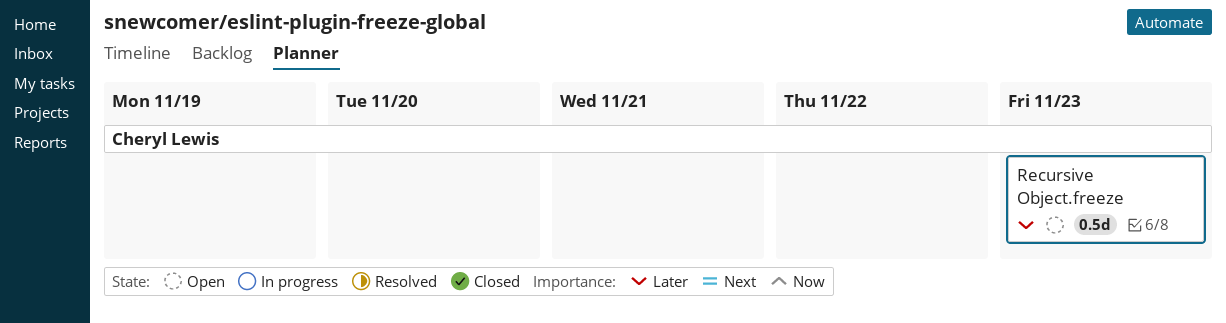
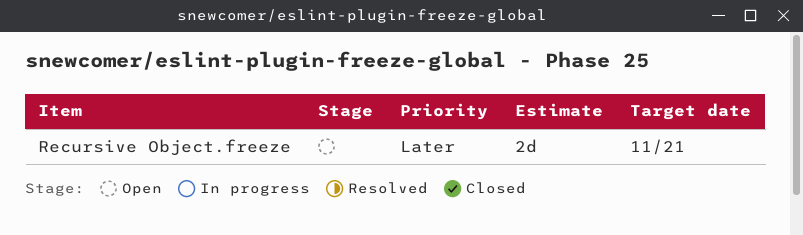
Recursive Object.freeze, estimate: 0.5d -> 2d
Recursive Object.freeze, due: Nov 23 -> Nov 21

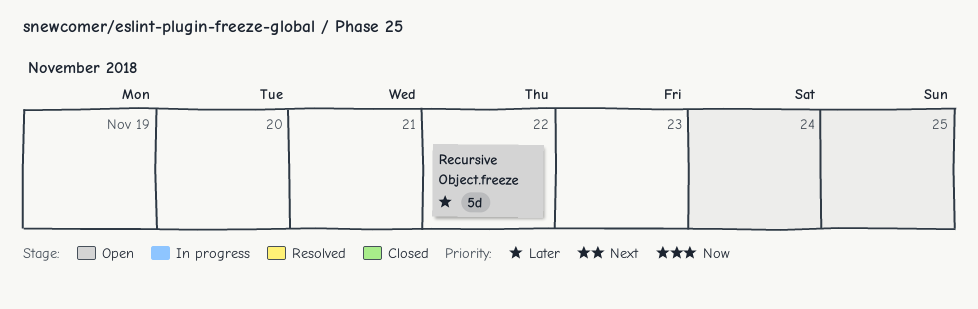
Recursive Object.freeze, estimate: 2d -> 5d
Recursive Object.freeze, due: Nov 21 -> Nov 22

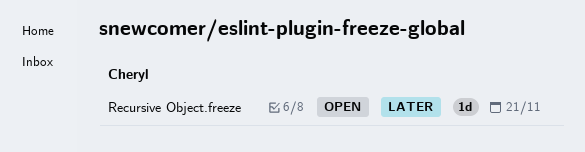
Recursive Object.freeze, estimate: 5d -> 1d
Recursive Object.freeze, due: Nov 22 -> Nov 21

